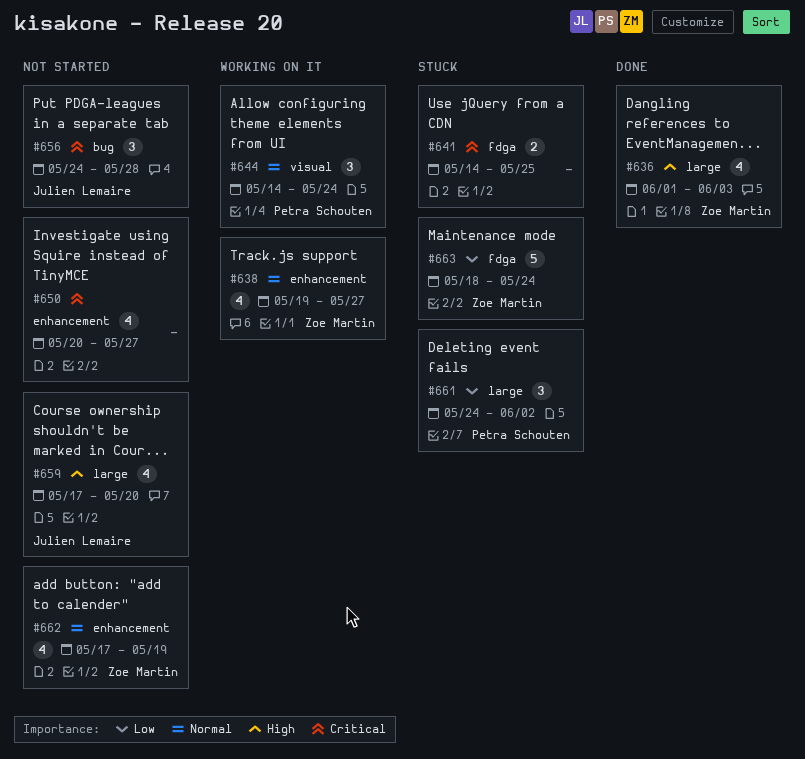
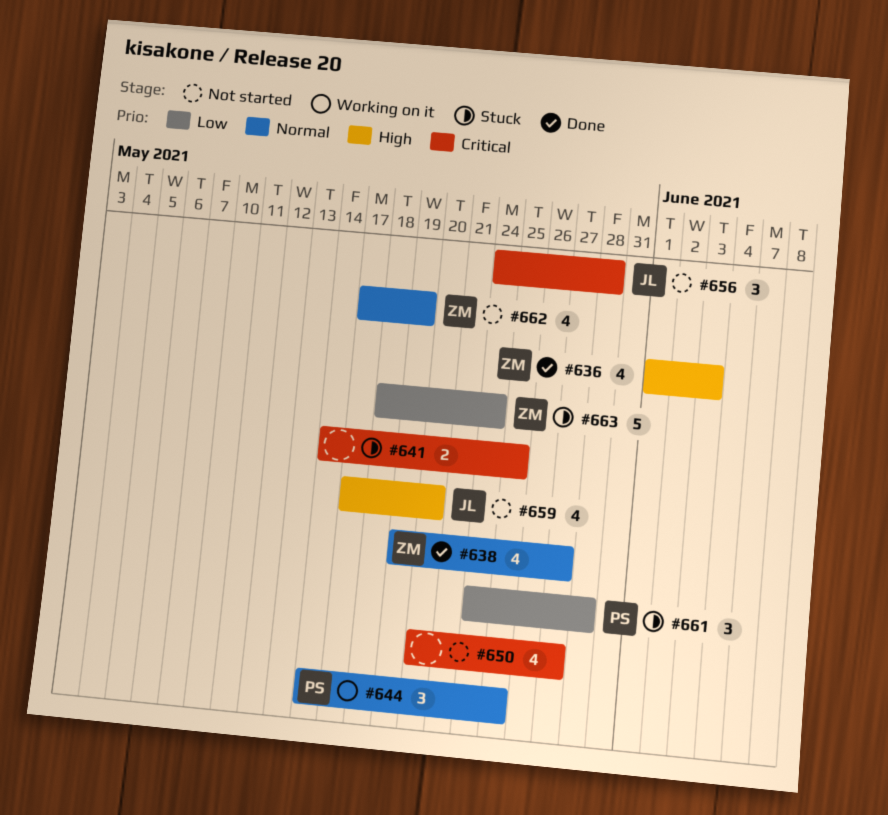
#638, status: Working on it -> Done
#644, due: May 24 -> May 25
#661, due: Jun 2 -> May 28

